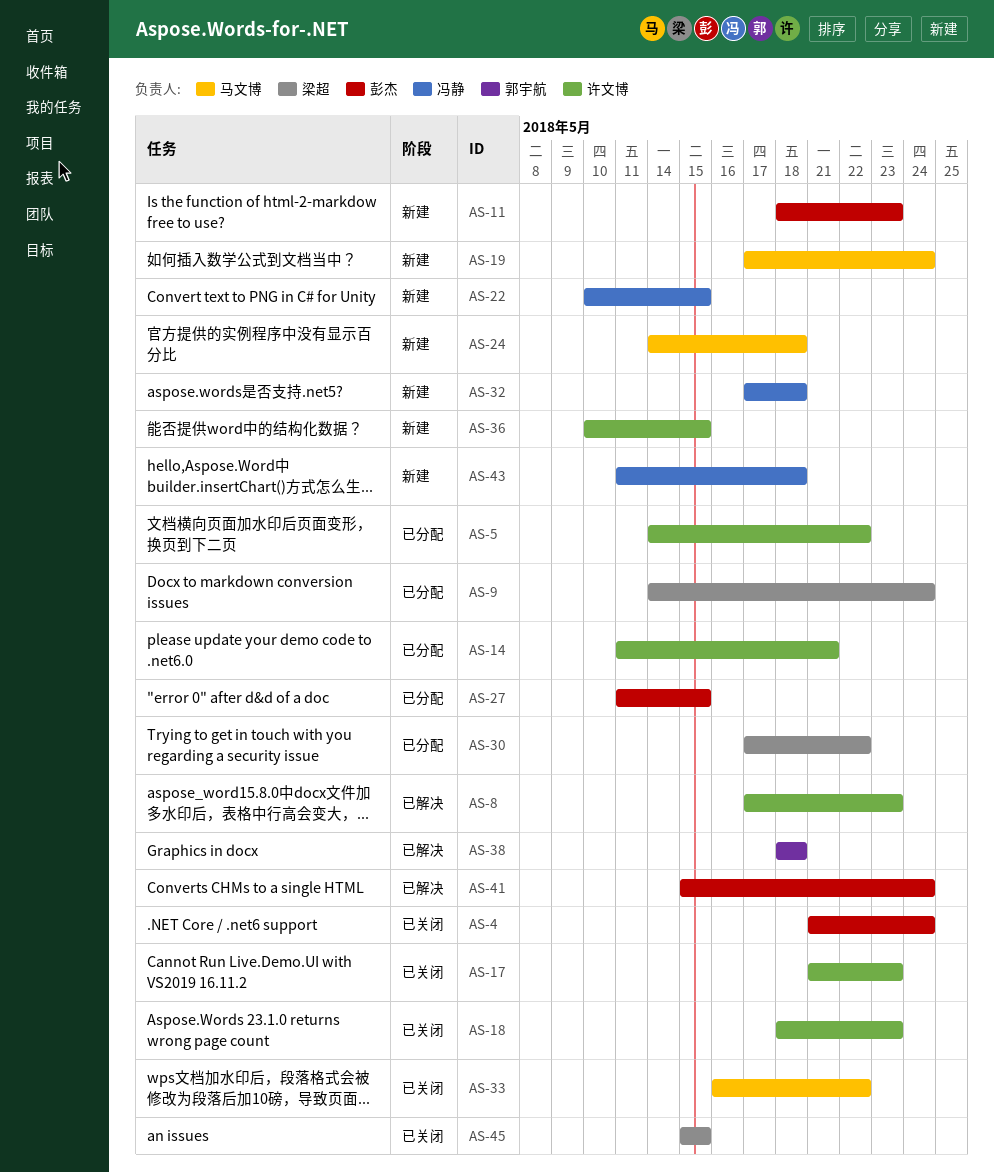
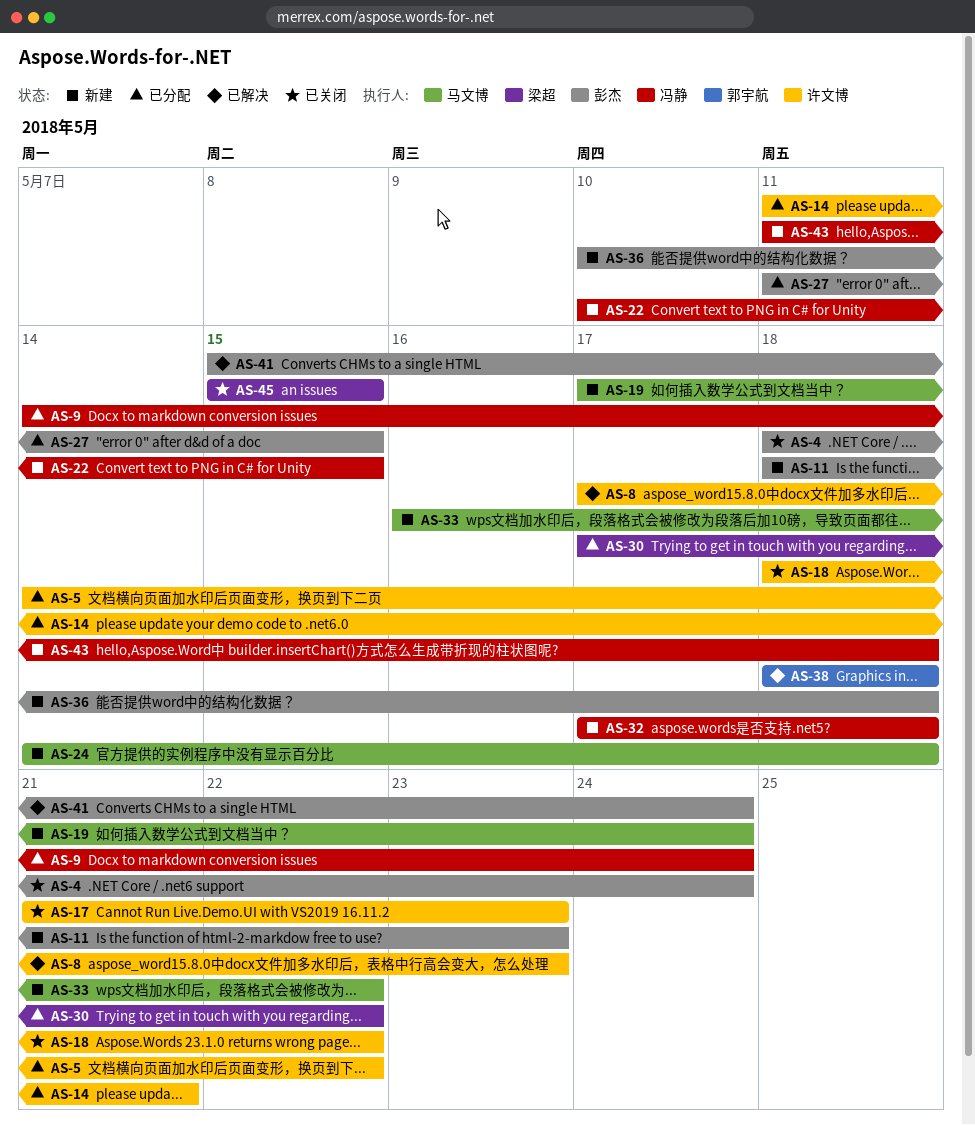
AS-4, start: May 21 -> May 18
AS-9, owner: 梁超 -> 冯静
AS-18, due: May 23 -> May 22
AS-33, status: 已关闭 -> 新建
AS-36, owner: 许文博 -> 彭杰
AS-36, due: May 15 -> May 18

